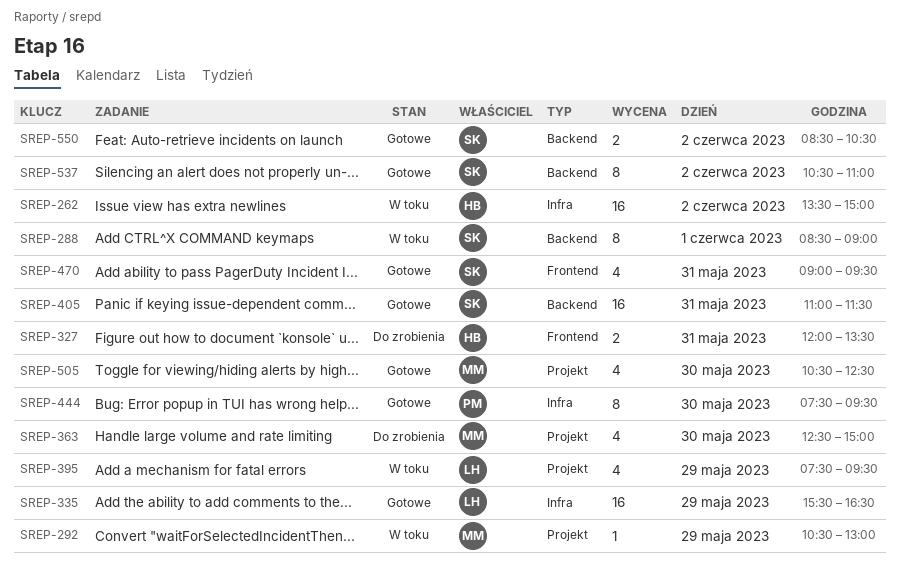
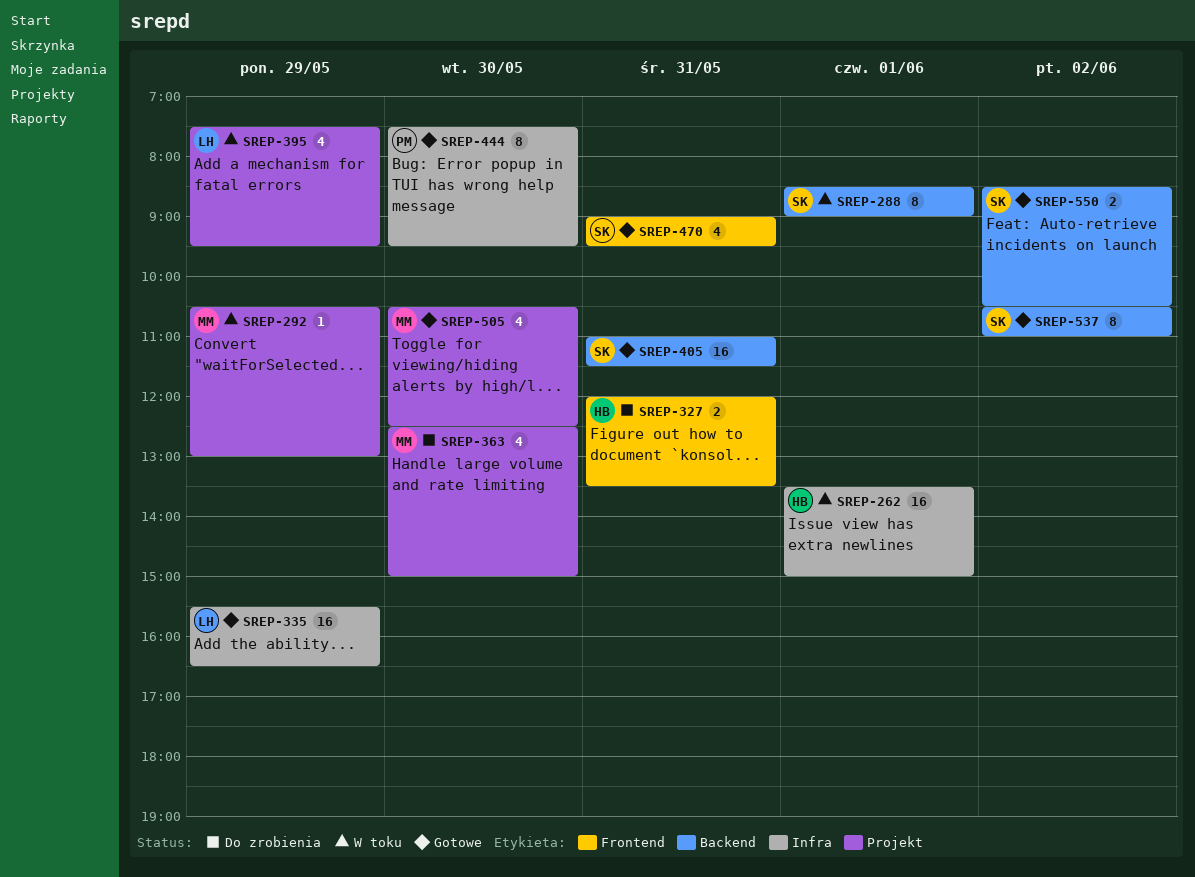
SREP-262, day: Jun 2 -> Jun 1

